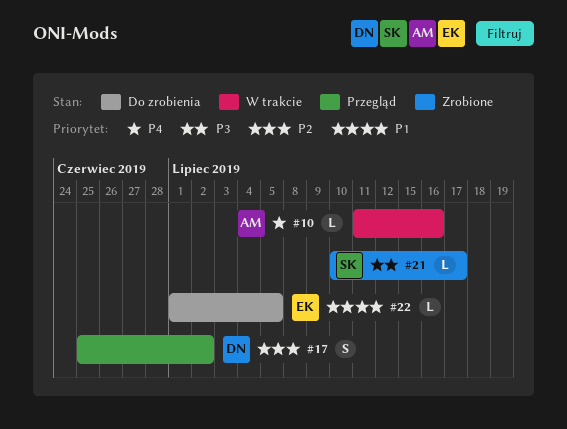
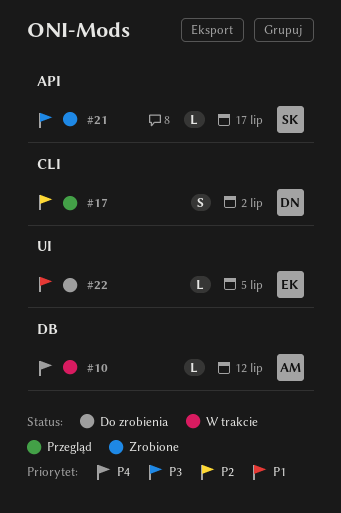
#10, due: Jul 16 -> Jul 12

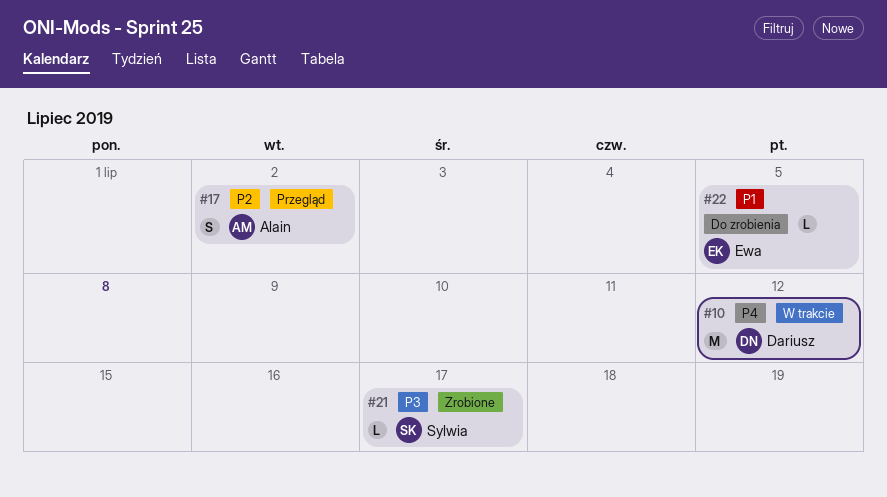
#10, owner: Alain -> Dariusz
#10, estimate: L -> M
#17, owner: Dariusz -> Alain

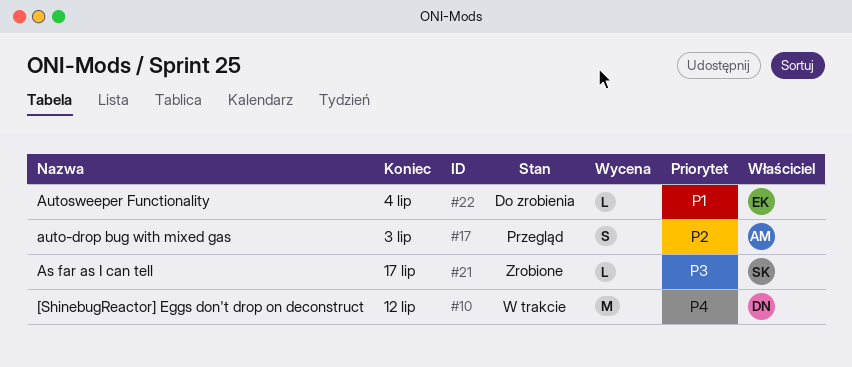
#17, due: Jul 2 -> Jul 3
#22, due: Jul 5 -> Jul 4

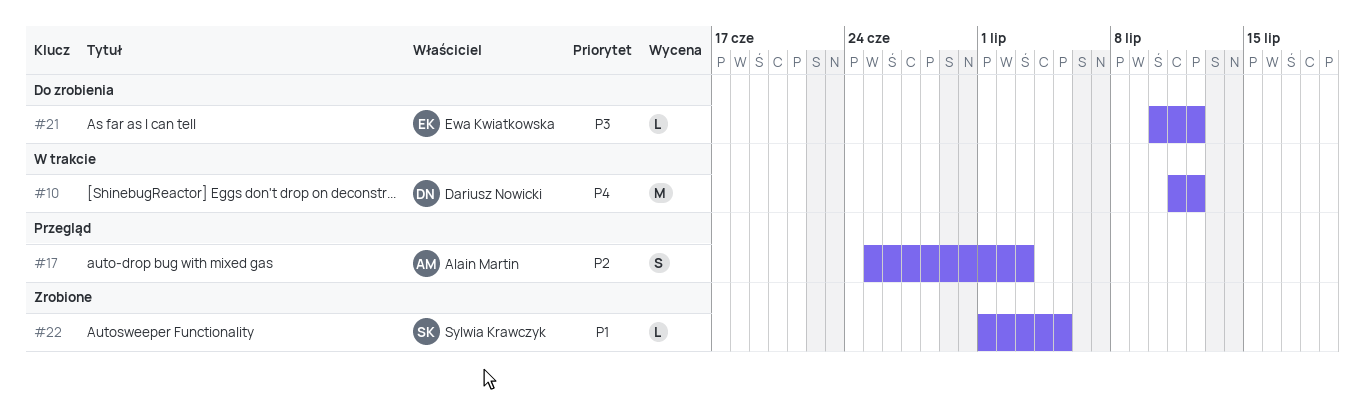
#21, status: Zrobione -> Do zrobienia
#21, owner: Sylwia Krawczyk -> Ewa Kwiatkowska
#21, due: Jul 17 -> Jul 12
#22, status: Do zrobienia -> Zrobione
#22, owner: Ewa Kwiatkowska -> Sylwia Krawczyk
#22, due: Jul 4 -> Jul 5

